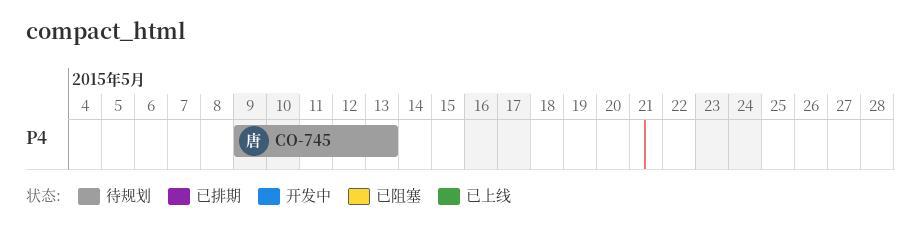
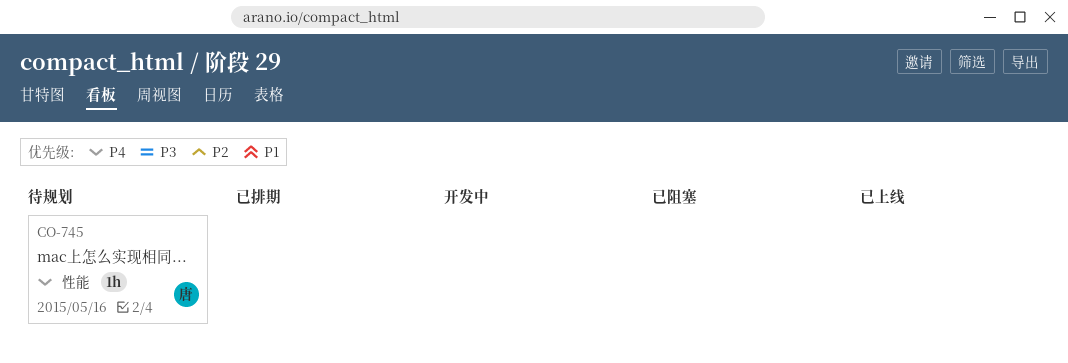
CO-745, due: May 13 -> May 16

